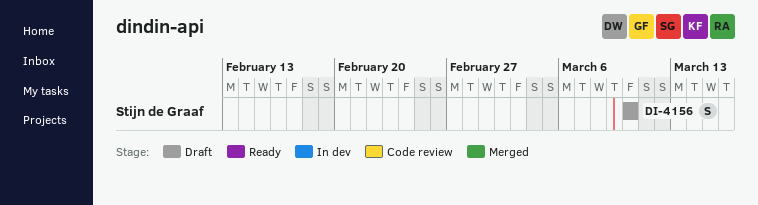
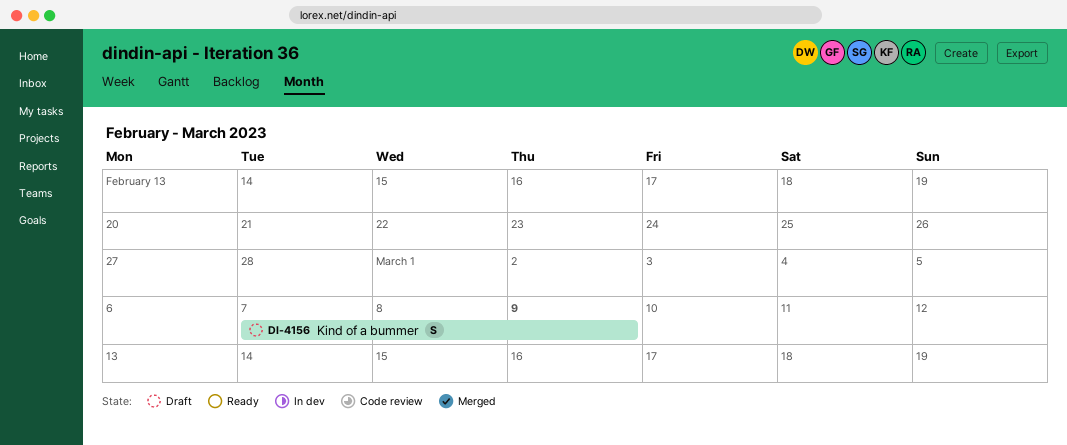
DI-4156, start: Mar 10 -> Mar 7
DI-4156, due: Mar 10 -> Mar 9

